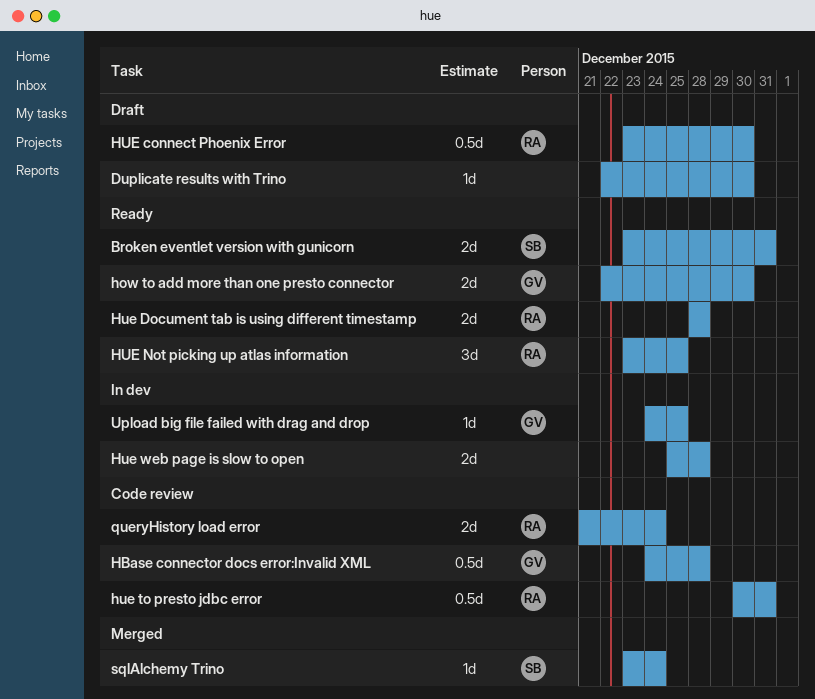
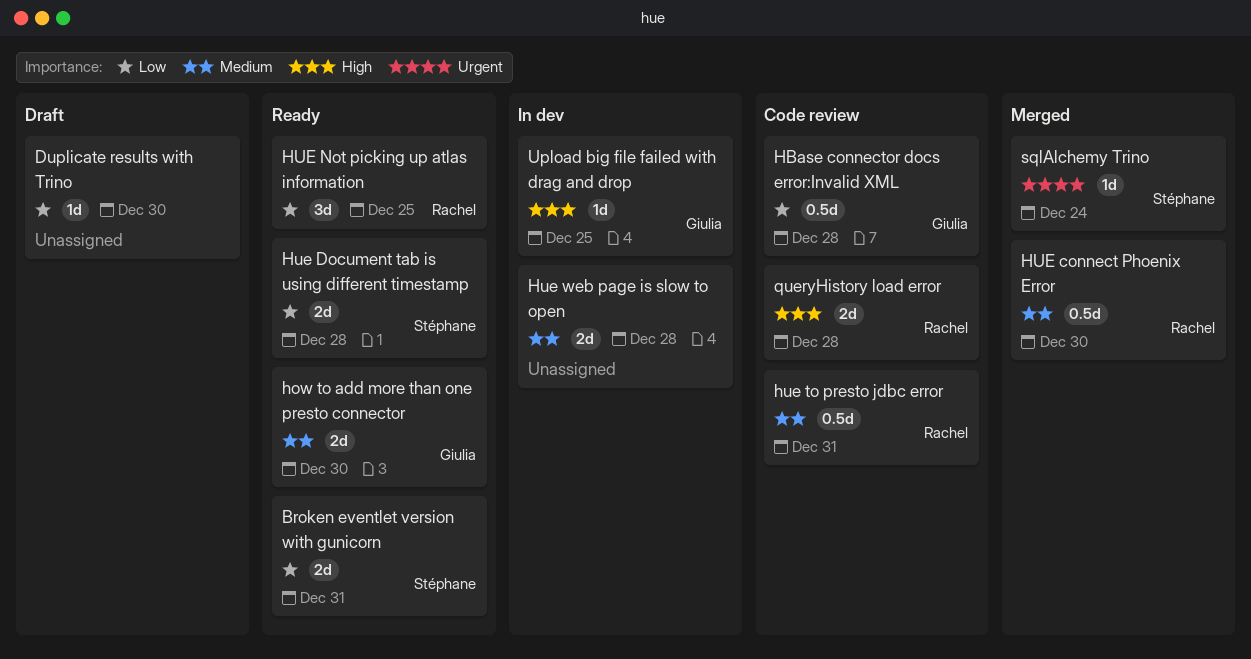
HUE connect Phoenix Error, status: Draft -> Merged
Hue Document tab is using different timestamp, owner: Rachel -> Stéphane
queryHistory load error, due: Dec 24 -> Dec 28

